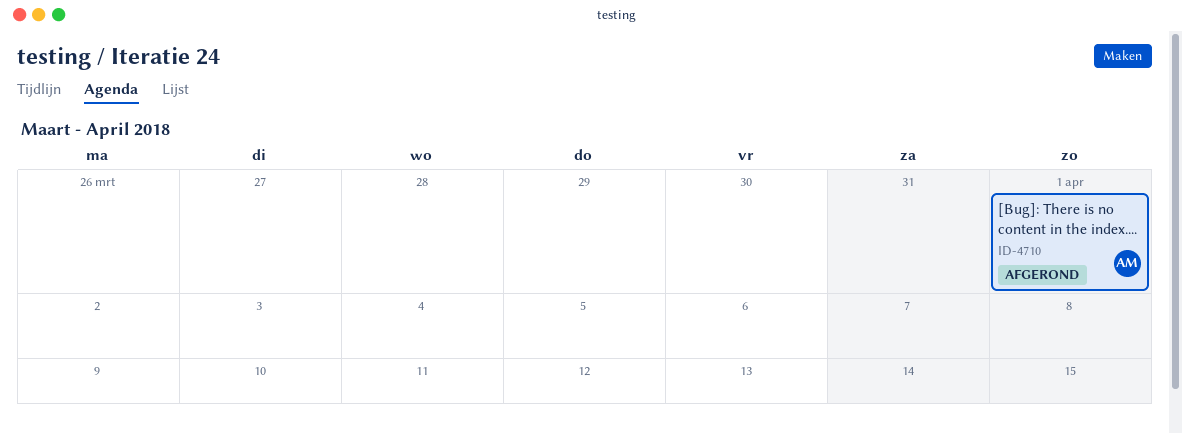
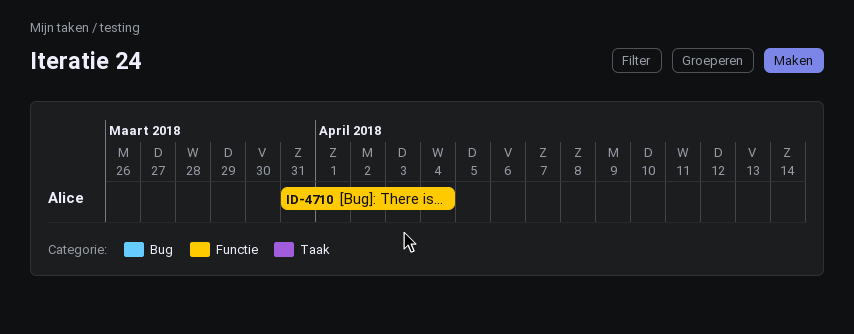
ID-4710, due: Apr 1 -> Apr 4

